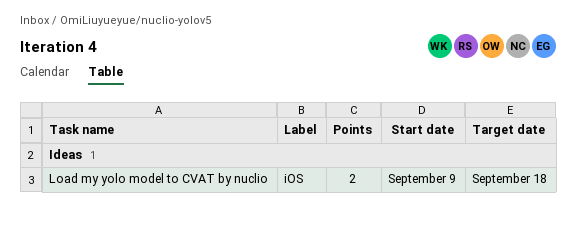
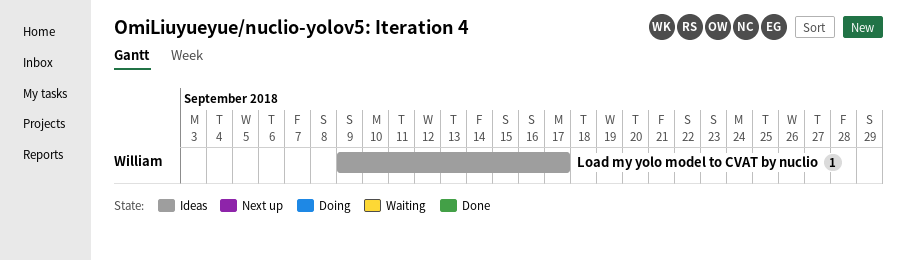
Load my yolo model to CVAT by nuclio, estimate: 2 -> 1
Load my yolo model to CVAT by nuclio, due: Sep 18 -> Sep 17

